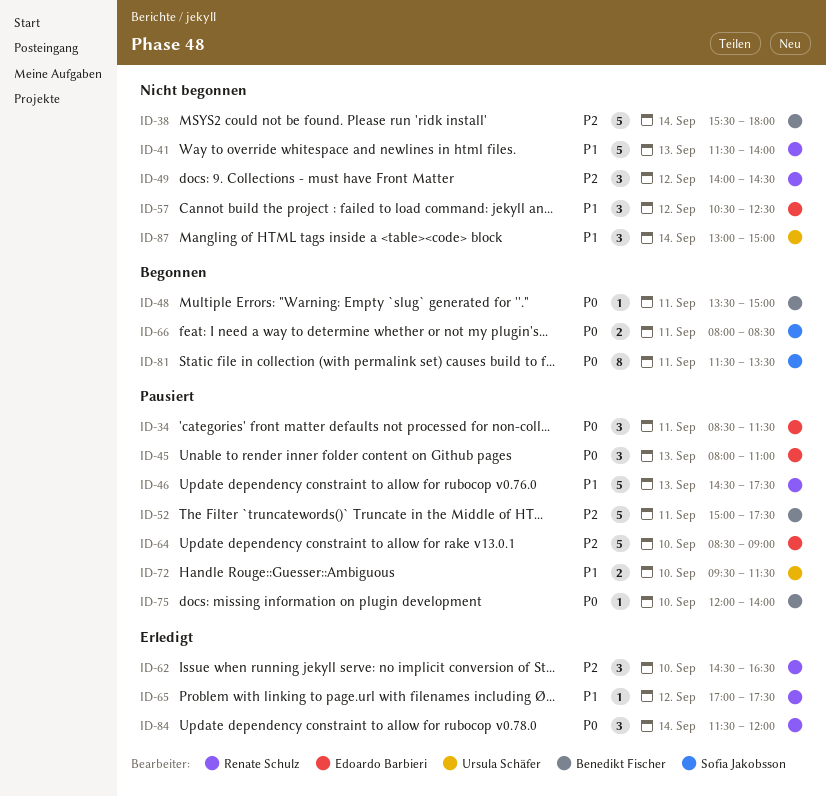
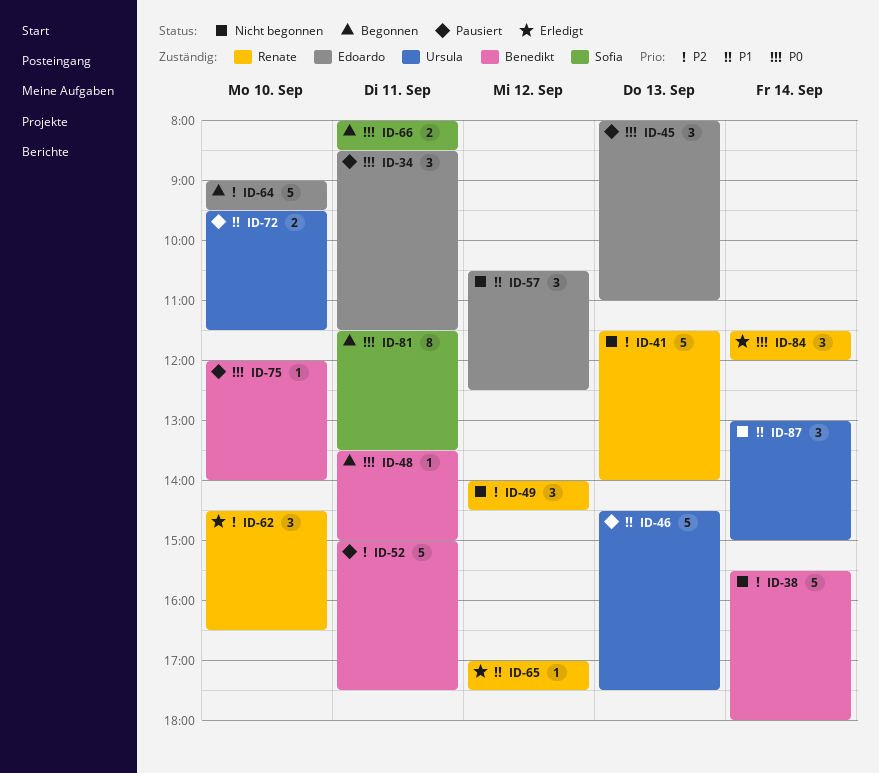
ID-41, priority: P1 -> P2
ID-46, owner: Renate Schulz -> Ursula Schäfer
ID-64, status: Pausiert -> Begonnen
ID-64, begins: 08:30 -> 09:00
ID-64, ends: 09:00 -> 09:30

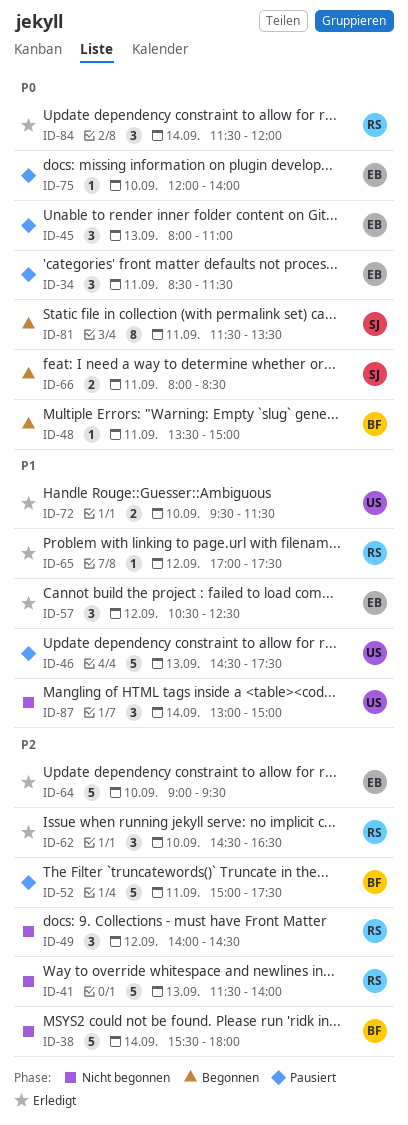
ID-57, status: Nicht begonnen -> Erledigt
ID-64, status: Begonnen -> Erledigt
ID-72, status: Pausiert -> Erledigt
ID-75, owner: Benedikt -> Edoardo

